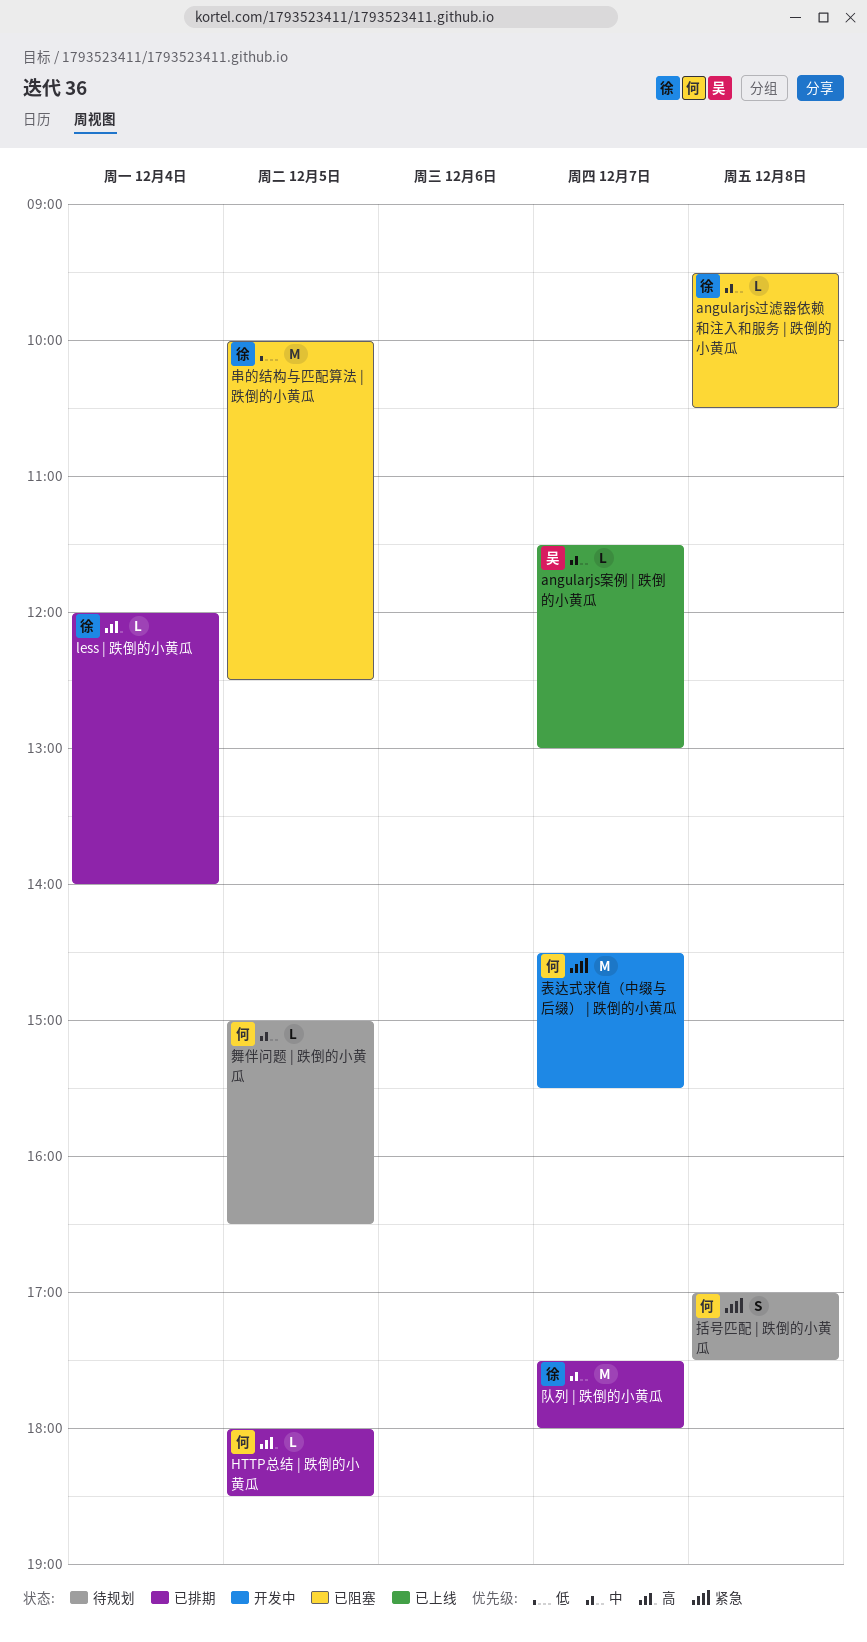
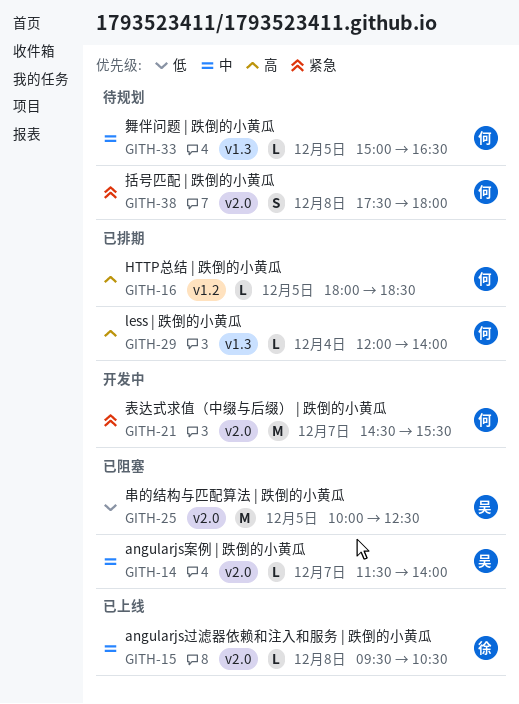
angularjs案例 | 跌倒的小黄瓜, status: 已上线 -> 已阻塞
angularjs案例 | 跌倒的小黄瓜, ends: 13:00 -> 14:00
angularjs过滤器依赖和注入和服务 | 跌倒的小黄瓜, status: 已阻塞 -> 已上线
less | 跌倒的小黄瓜, owner: 徐 -> 何
串的结构与匹配算法 | 跌倒的小黄瓜, owner: 徐 -> 吴
括号匹配 | 跌倒的小黄瓜, begins: 17:00 -> 17:30
括号匹配 | 跌倒的小黄瓜, ends: 17:30 -> 18:00
队列 | 跌倒的小黄瓜: present -> none

